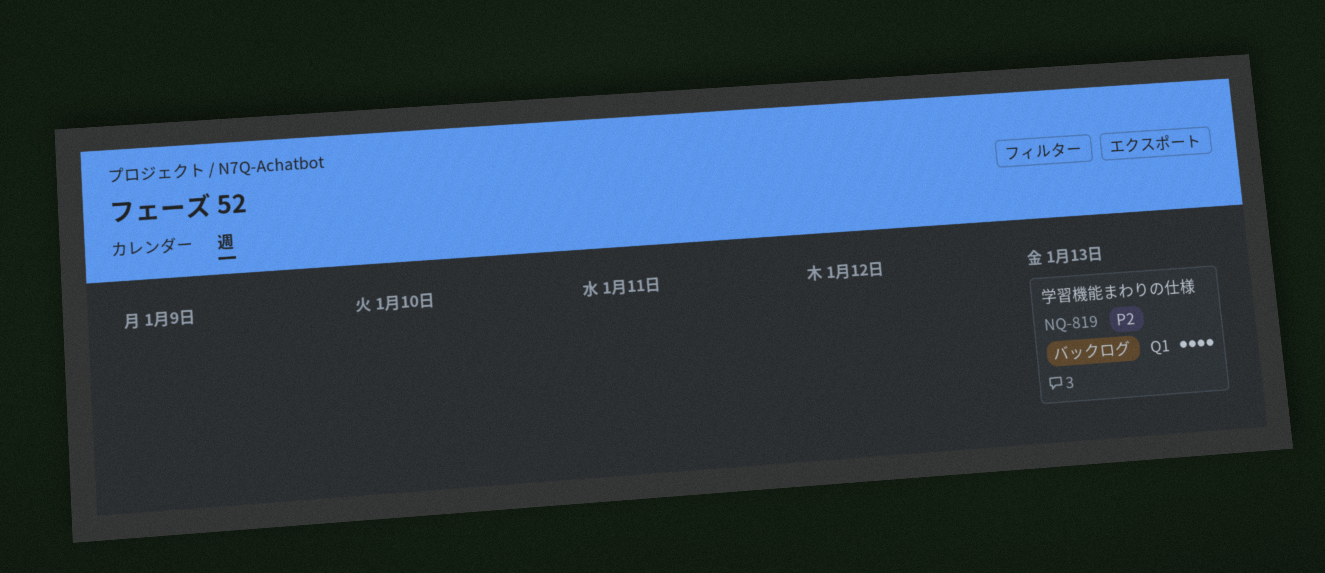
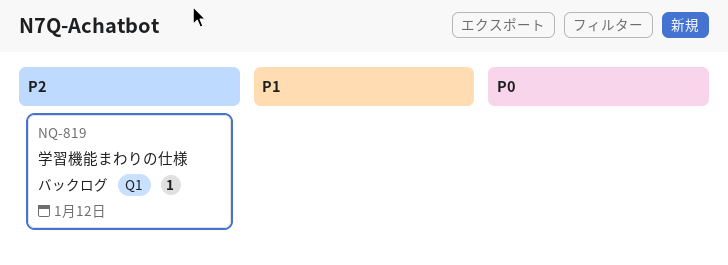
NQ-819, estimate: 4 -> 1
NQ-819, due: Jan 13 -> Jan 12

